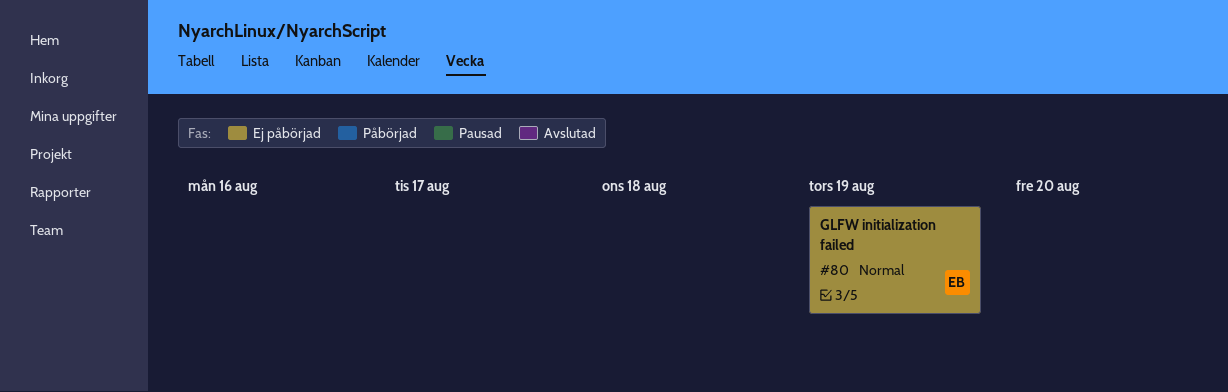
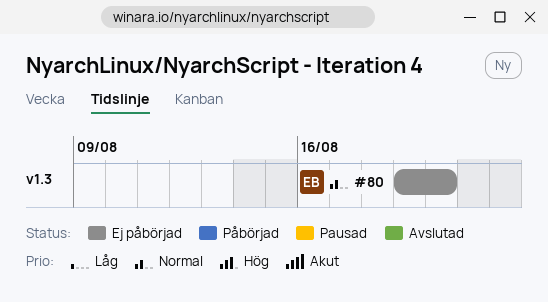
#80, due: Aug 19 -> Aug 20

